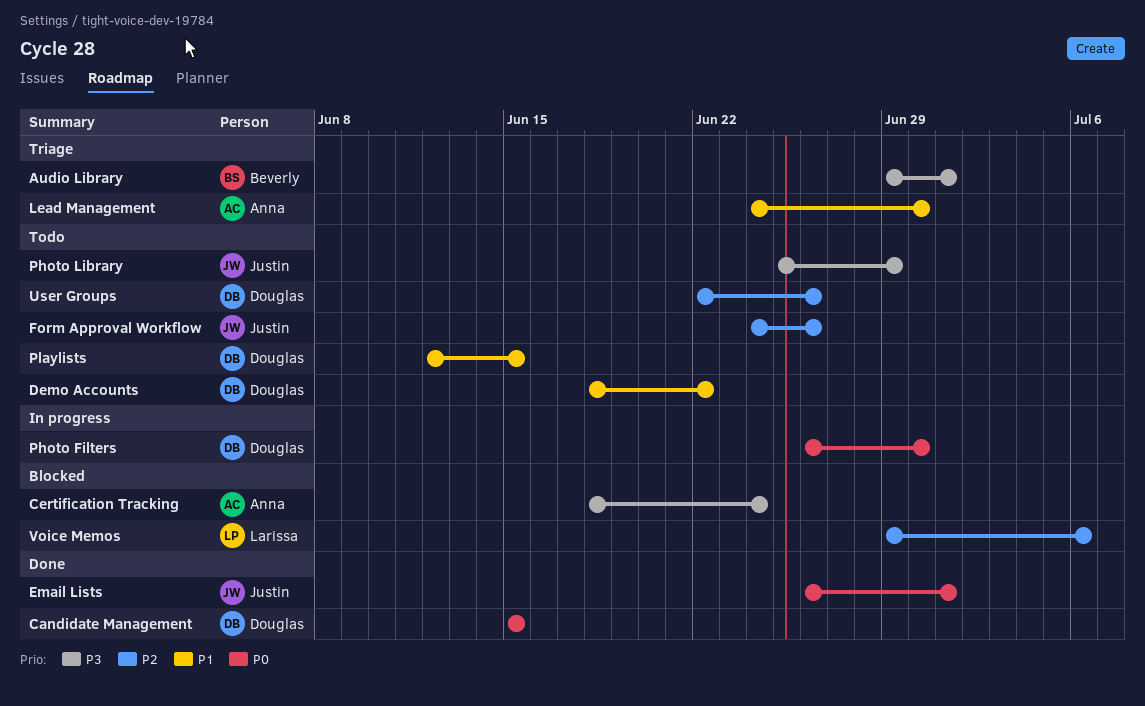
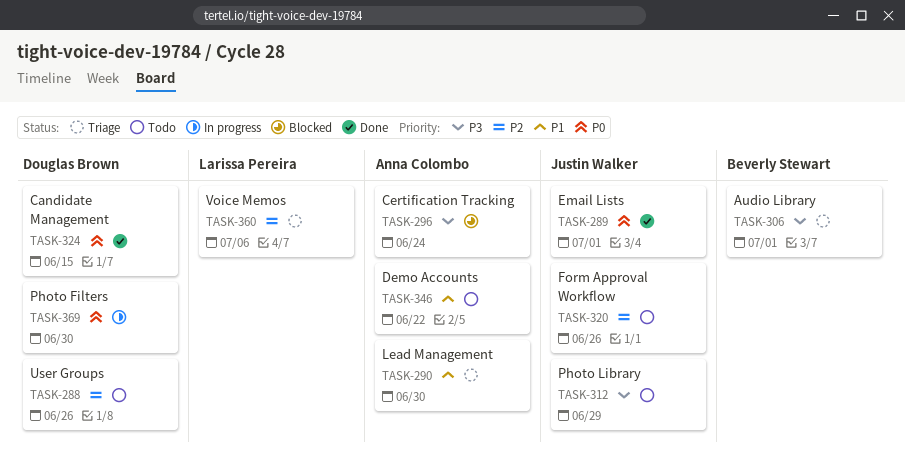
Demo Accounts, owner: Douglas Brown -> Anna Colombo
Playlists: present -> none
Voice Memos, status: Blocked -> Triage

